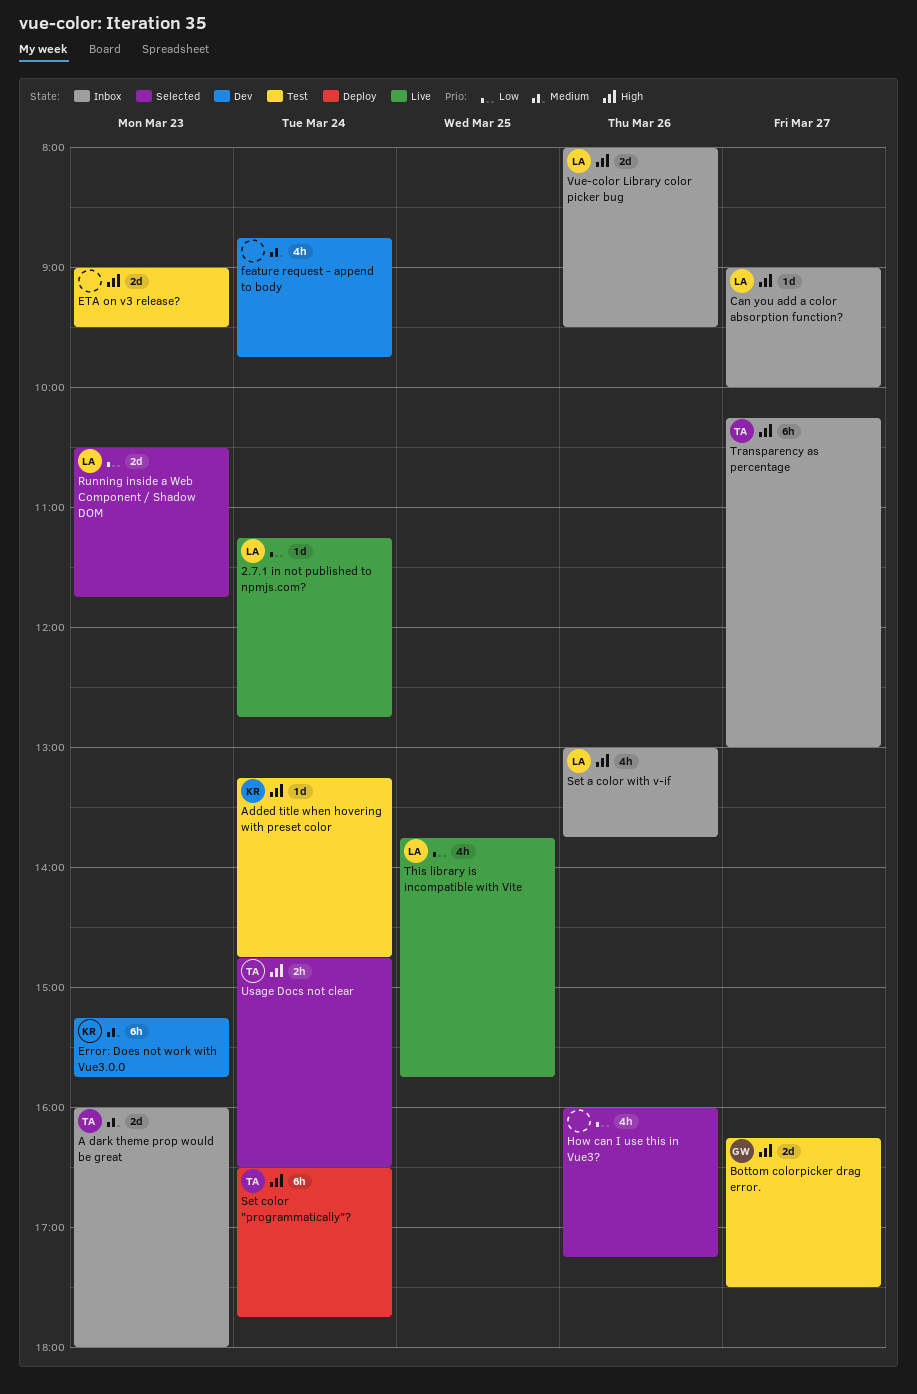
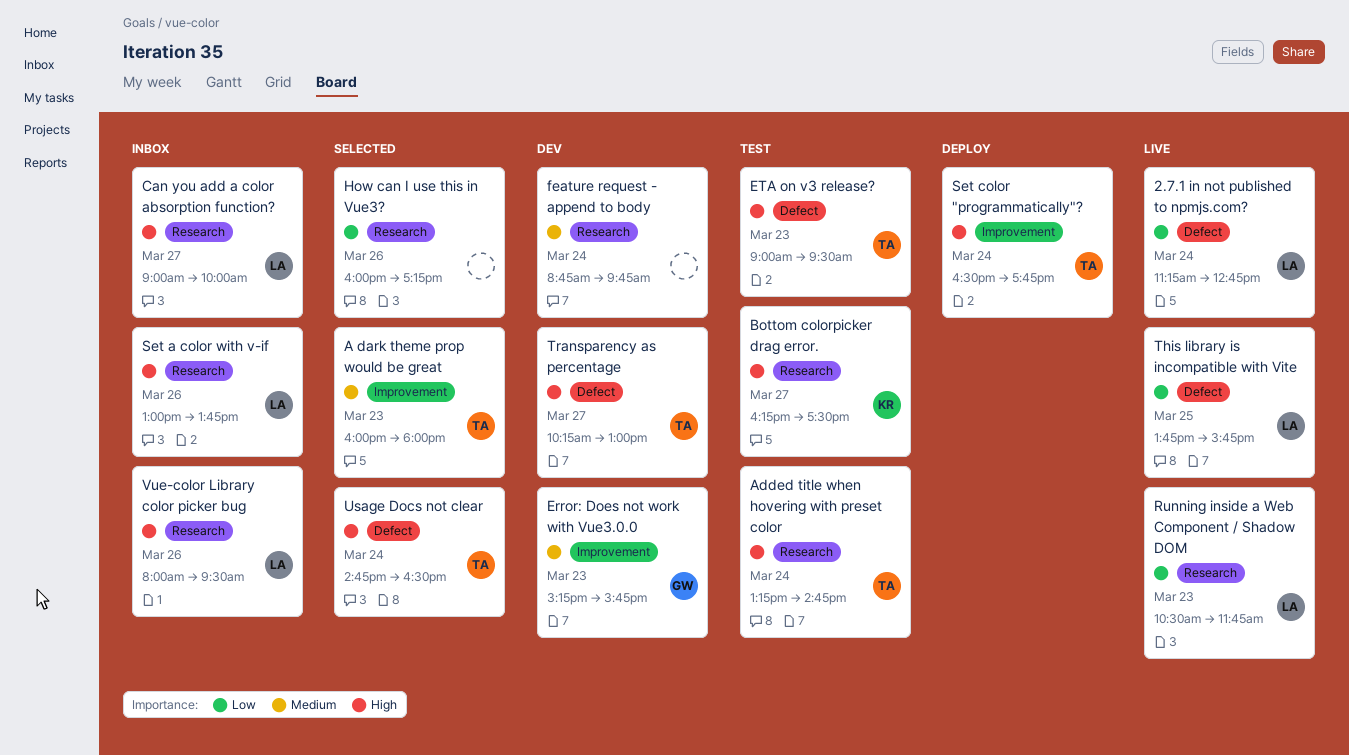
A dark theme prop would be great, status: Inbox -> Selected
Added title when hovering with preset color, owner: KR -> TA
Bottom colorpicker drag error., owner: GW -> KR
Error: Does not work with Vue3.0.0, owner: KR -> GW
ETA on v3 release?, owner: none -> TA
Running inside a Web Component / Shadow DOM, status: Selected -> Live
Transparency as percentage, status: Inbox -> Dev

